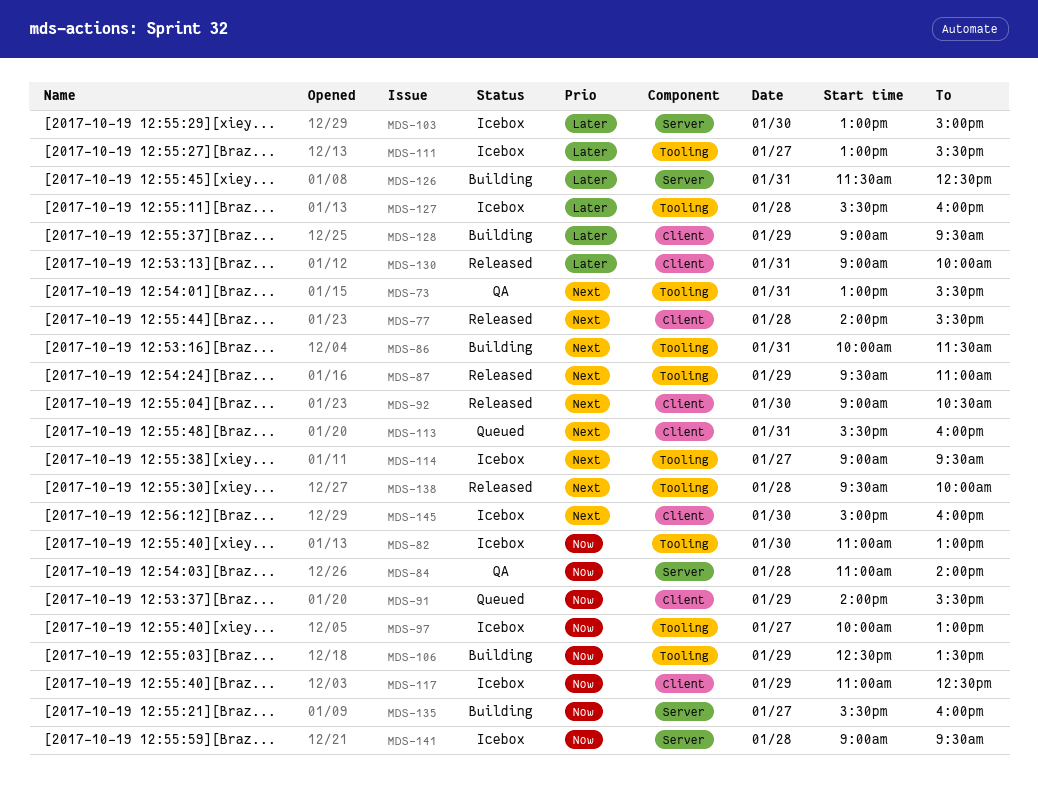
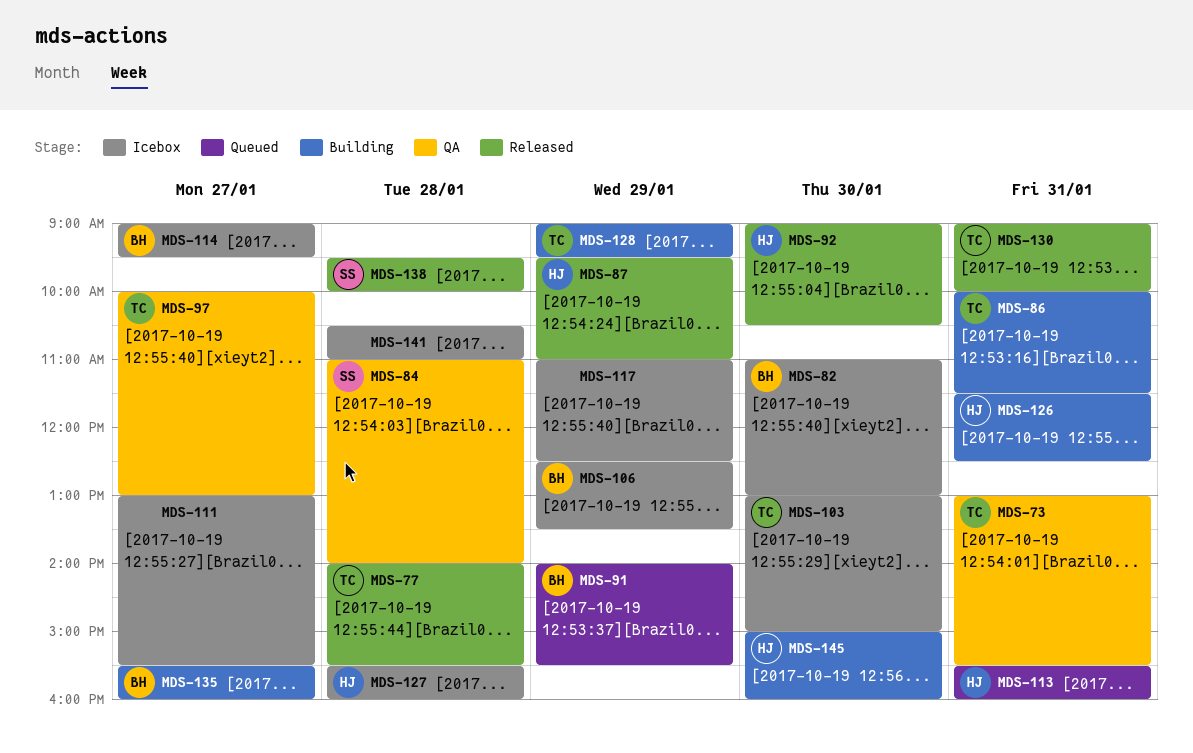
MDS-97, status: Icebox -> QA
MDS-106, status: Building -> Icebox
MDS-141, begins: 09:00 -> 10:30
MDS-141, ends: 09:30 -> 11:00
MDS-145, status: Icebox -> Building

